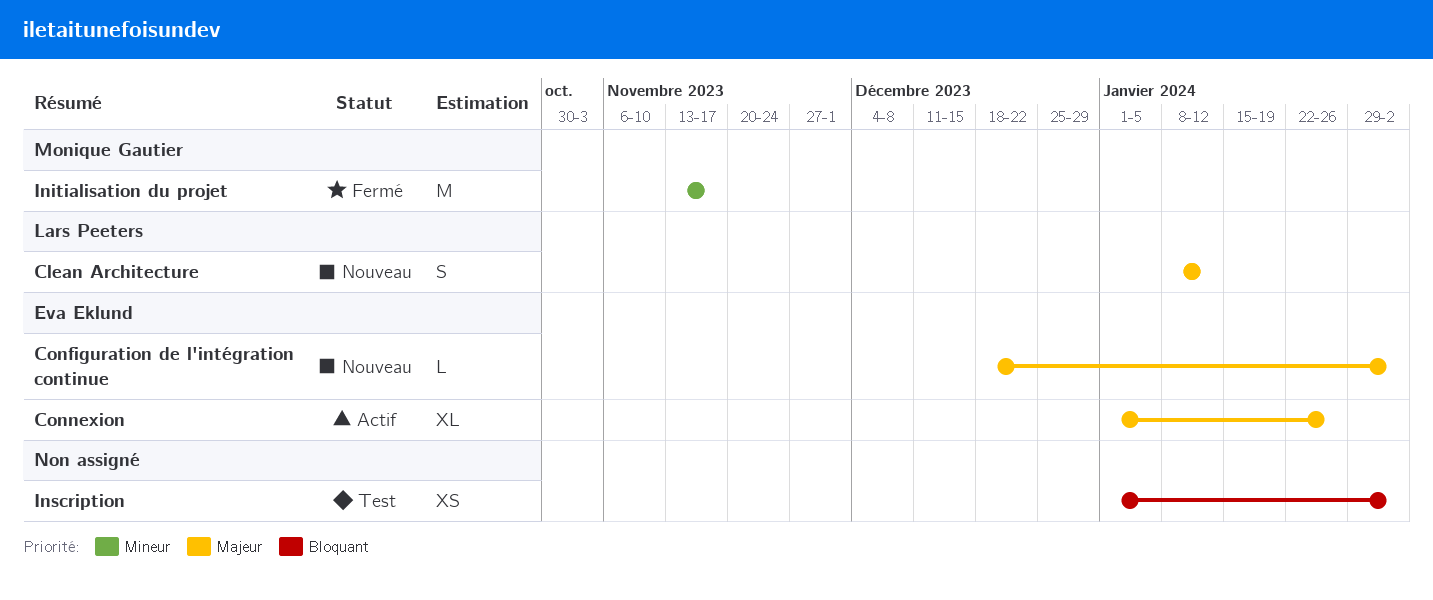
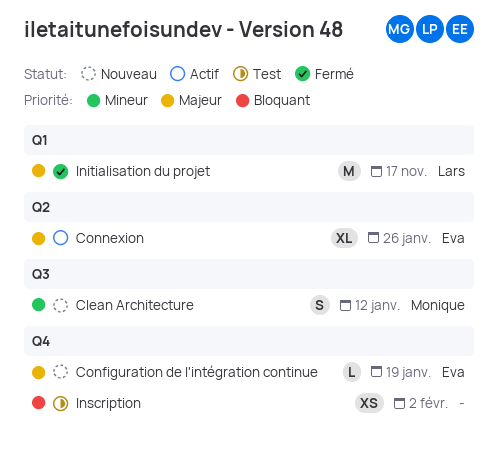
Clean Architecture, owner: Lars Peeters -> Monique Gautier
Clean Architecture, priority: Majeur -> Mineur
Configuration de l'intégration continue, due: Feb 2 -> Jan 19
Initialisation du projet, owner: Monique Gautier -> Lars Peeters
Initialisation du projet, priority: Mineur -> Majeur

